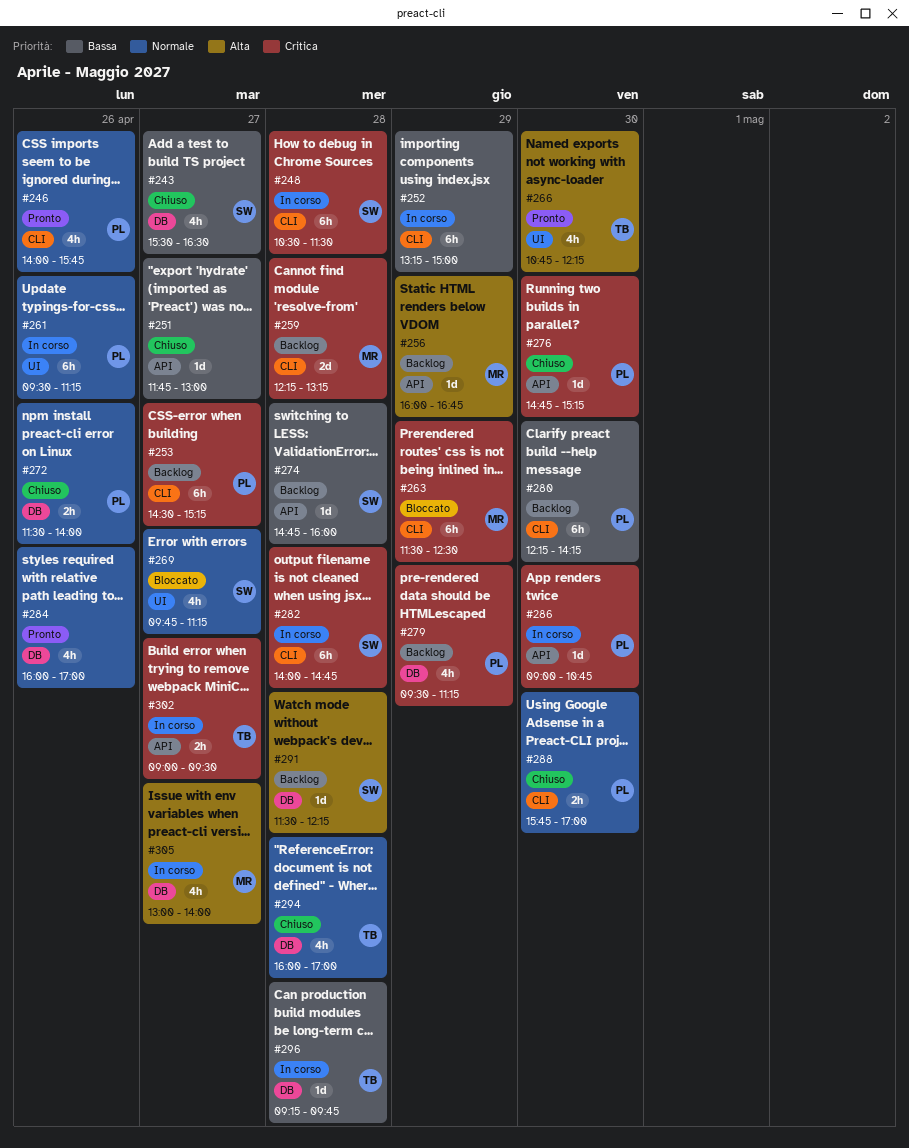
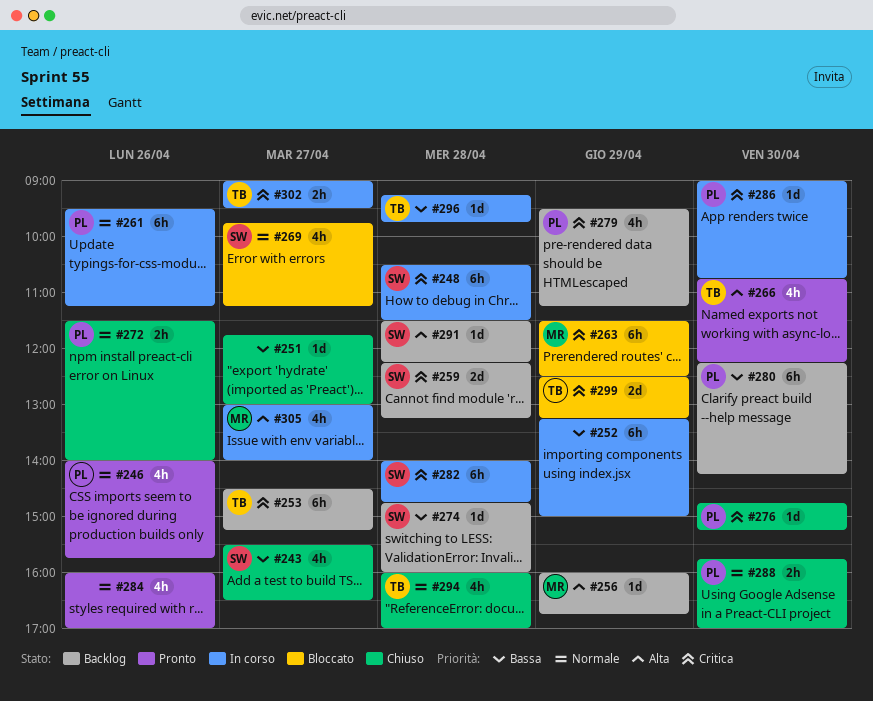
#253, owner: PL -> TB
#259, owner: MR -> SW
#299: none -> present

